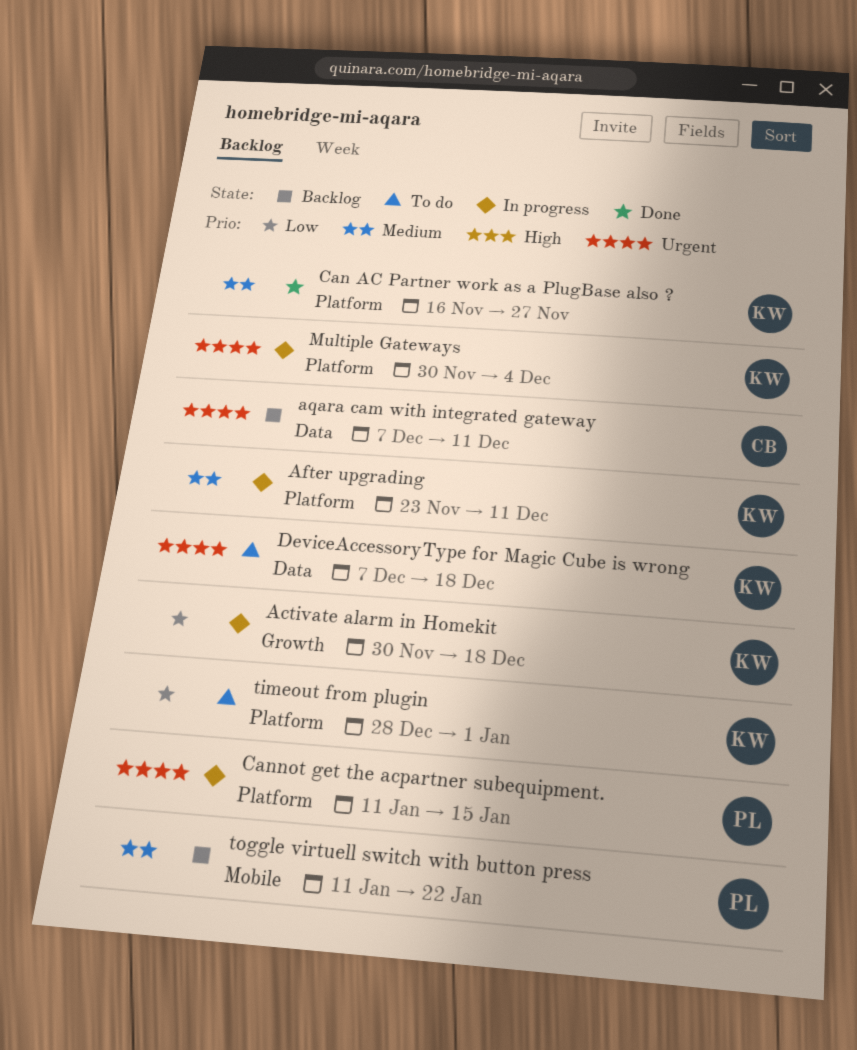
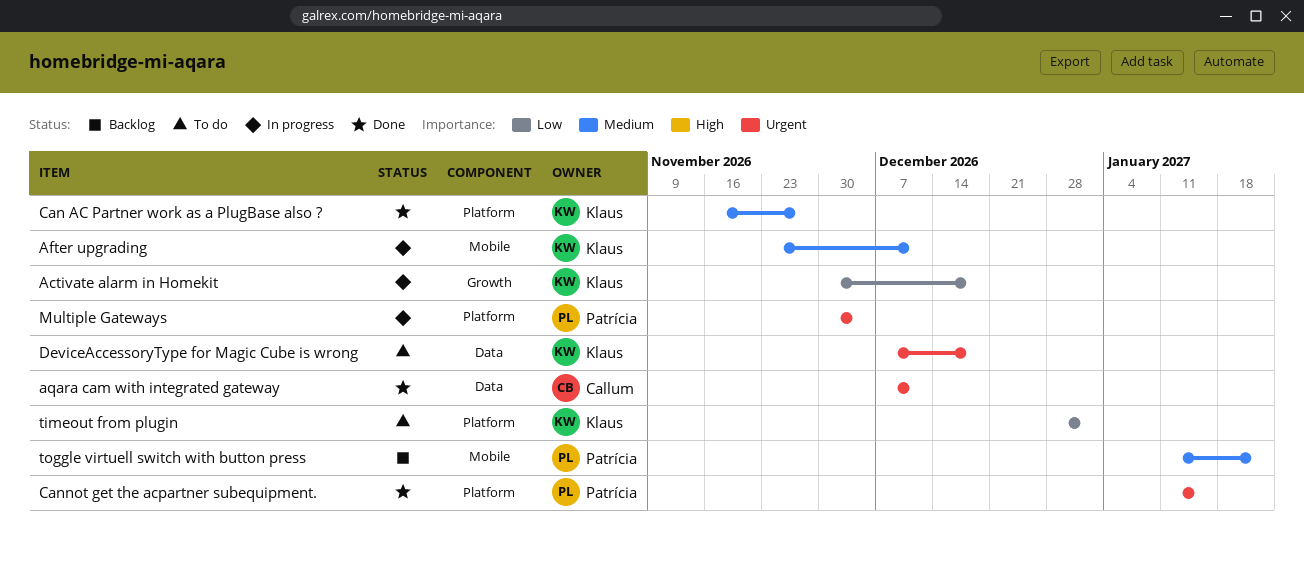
After upgrading, label: Platform -> Mobile
aqara cam with integrated gateway, status: Backlog -> Done
Cannot get the acpartner subequipment., status: In progress -> Done
Multiple Gateways, owner: Klaus -> Patrícia

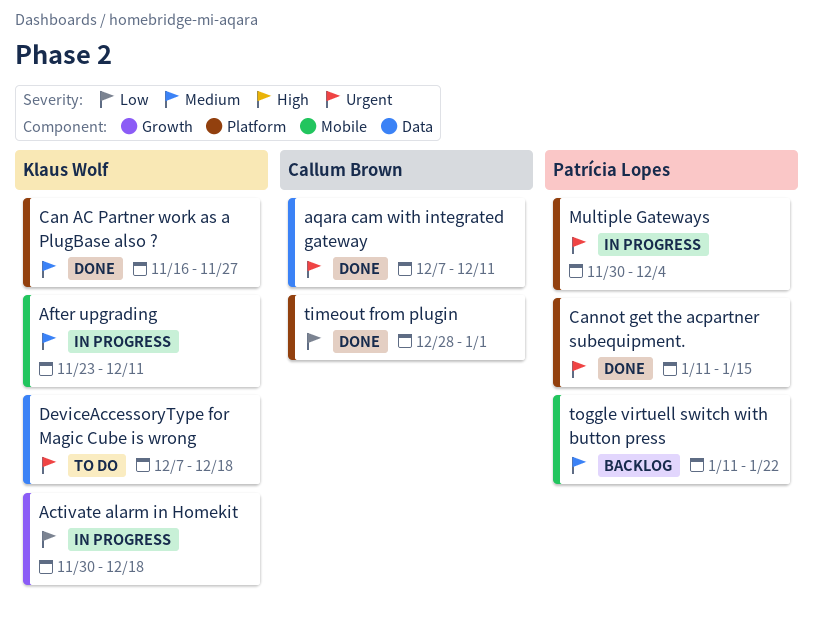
timeout from plugin, status: To do -> Done
timeout from plugin, owner: Klaus Wolf -> Callum Brown

